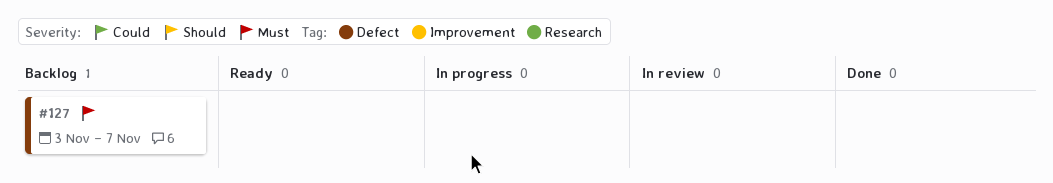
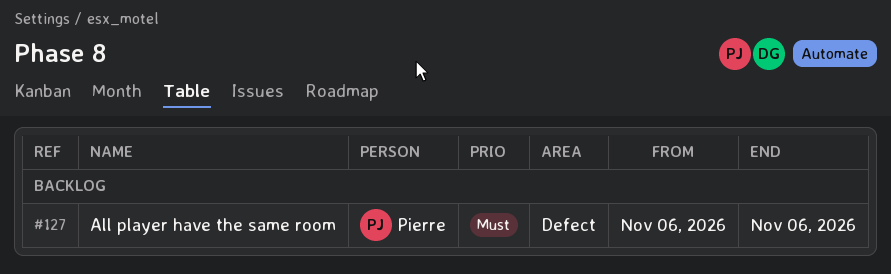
#127, start: Nov 3 -> Nov 6
#127, due: Nov 7 -> Nov 6

